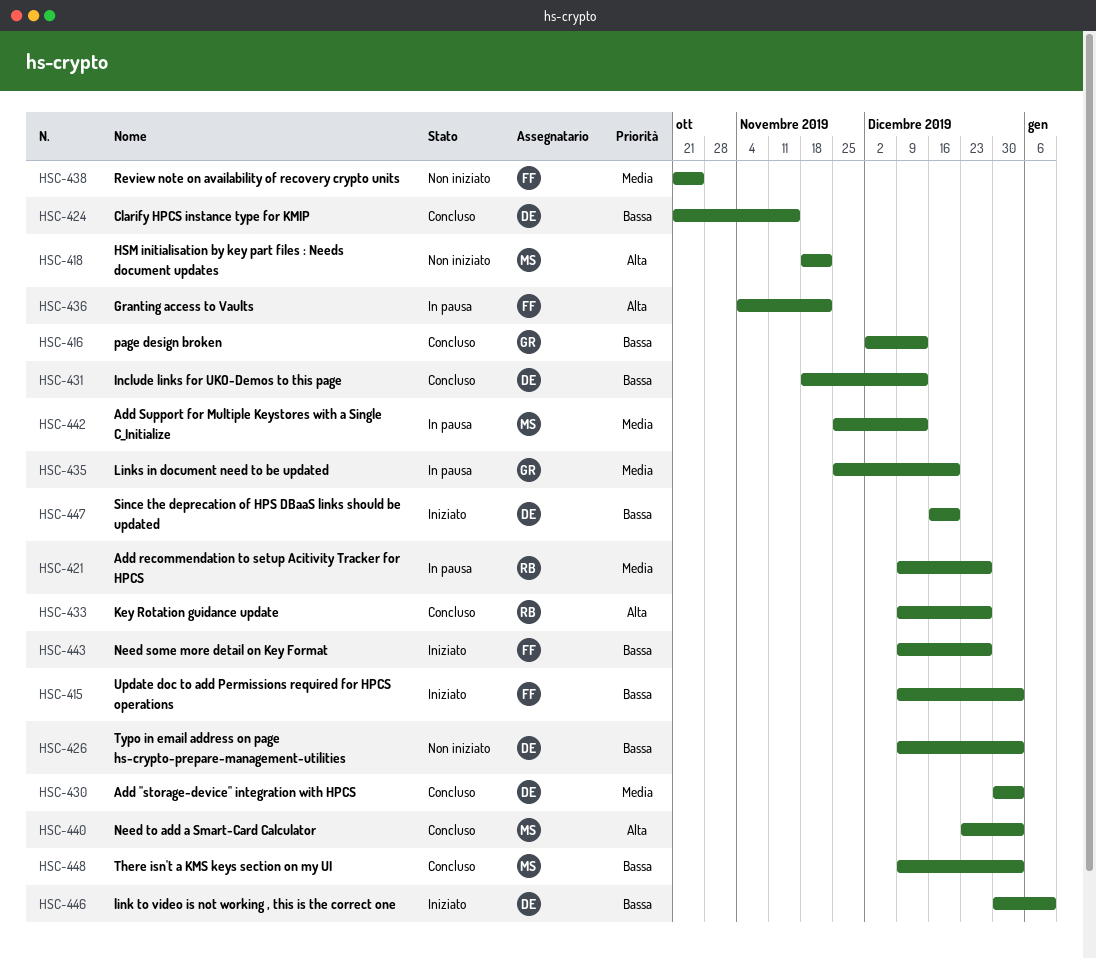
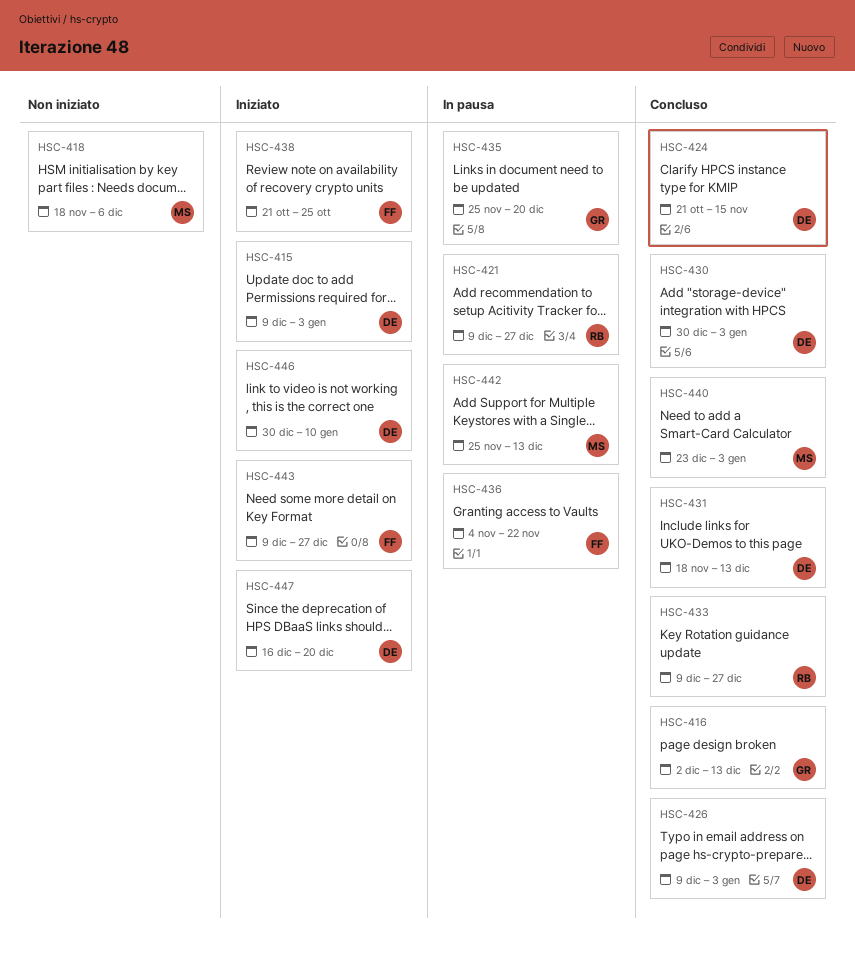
HSC-415, owner: FF -> DE
HSC-418, due: Nov 22 -> Dec 6
HSC-426, status: Non iniziato -> Concluso
HSC-438, status: Non iniziato -> Iniziato
HSC-448: present -> none

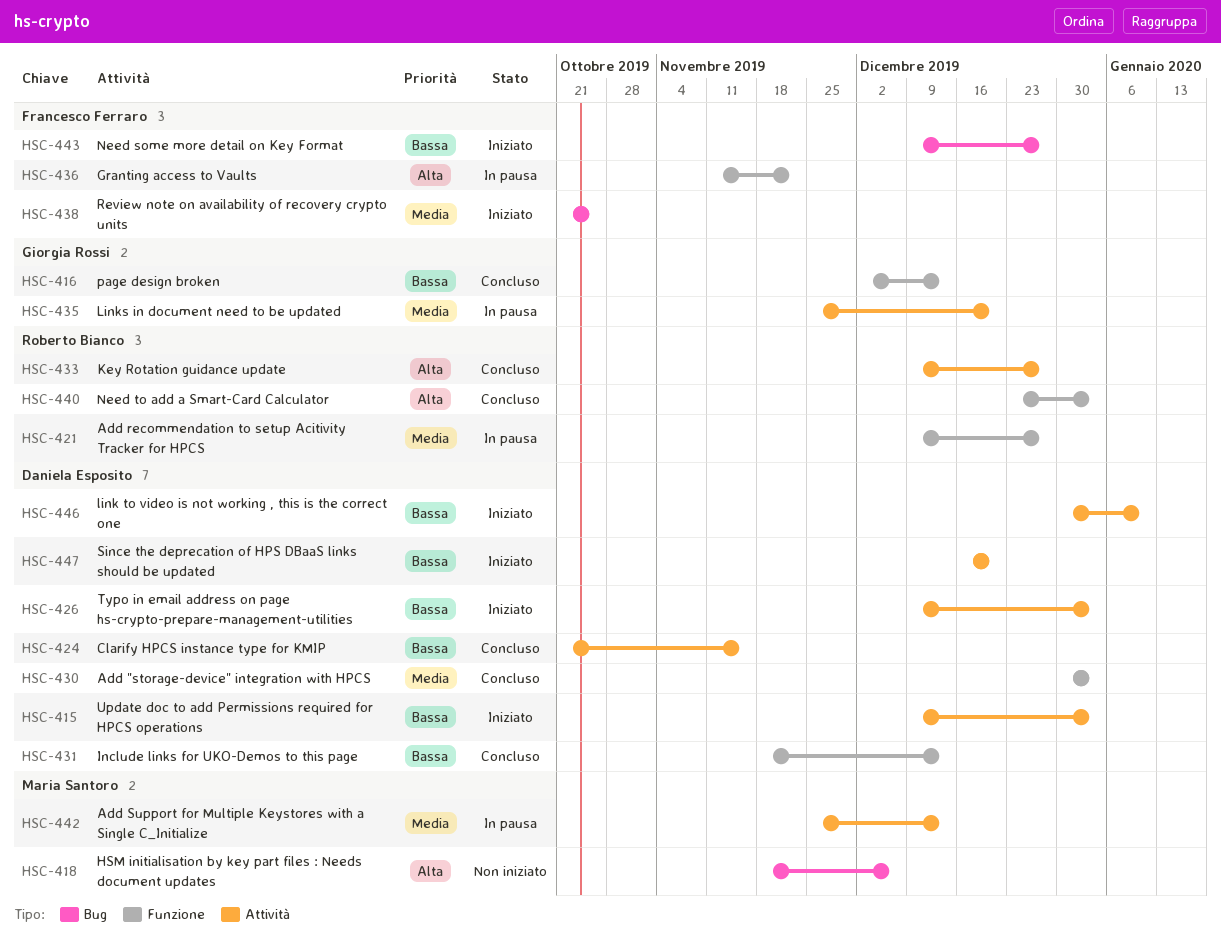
HSC-426, status: Concluso -> Iniziato
HSC-436, start: Nov 4 -> Nov 11
HSC-440, owner: Maria Santoro -> Roberto Bianco

